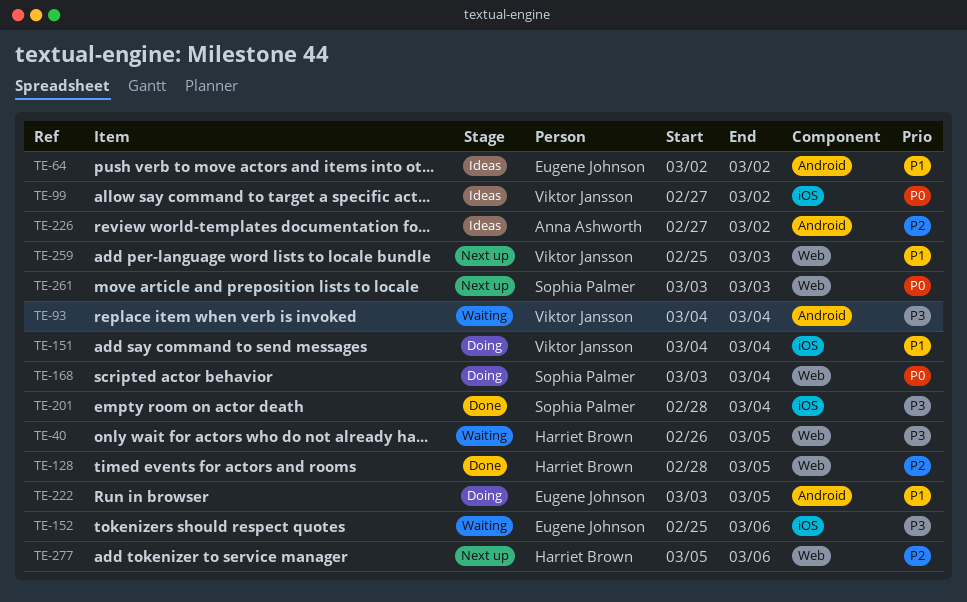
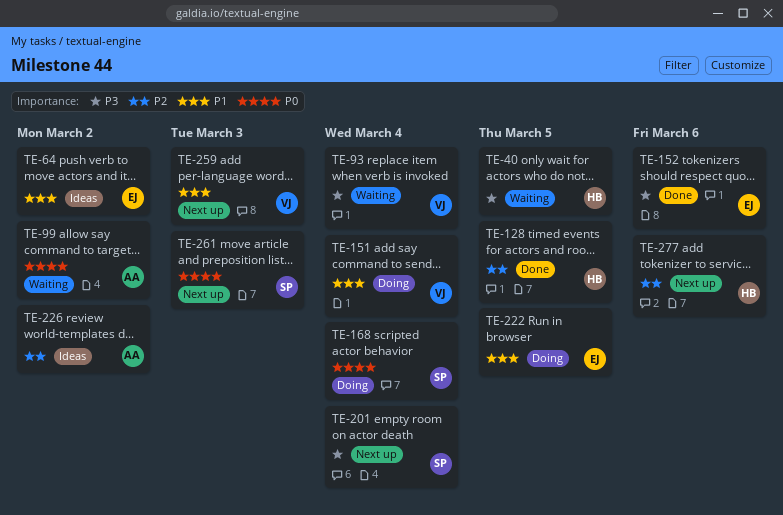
TE-99, status: Ideas -> Waiting
TE-99, owner: Viktor Jansson -> Anna Ashworth
TE-152, status: Waiting -> Done
TE-201, status: Done -> Next up

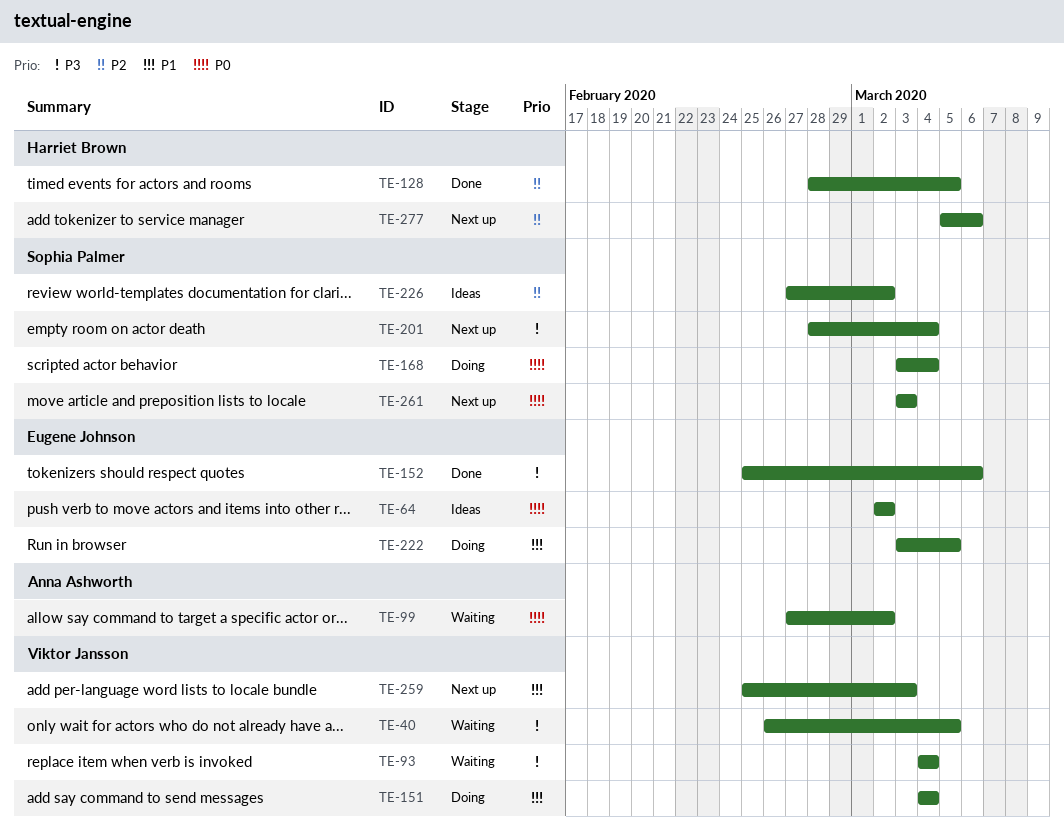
TE-40, owner: Harriet Brown -> Viktor Jansson
TE-64, priority: P1 -> P0
TE-226, owner: Anna Ashworth -> Sophia Palmer

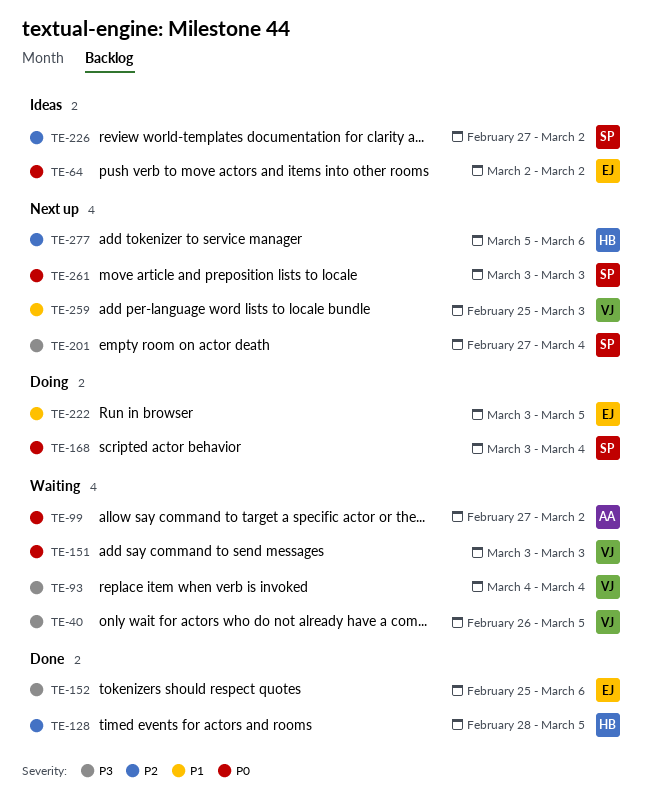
TE-151, status: Doing -> Waiting
TE-151, priority: P1 -> P0
TE-151, start: Mar 4 -> Mar 3
TE-151, due: Mar 4 -> Mar 3
TE-201, start: Feb 28 -> Feb 27

